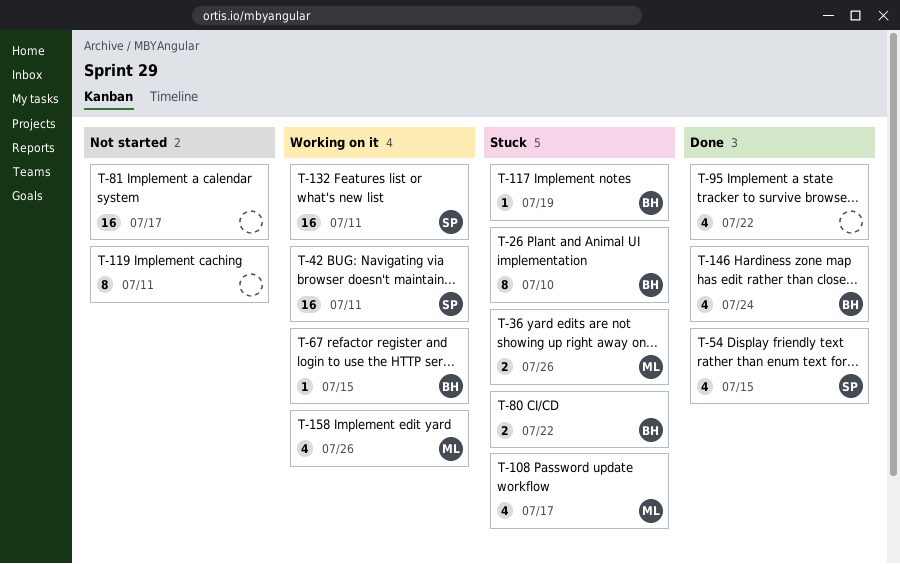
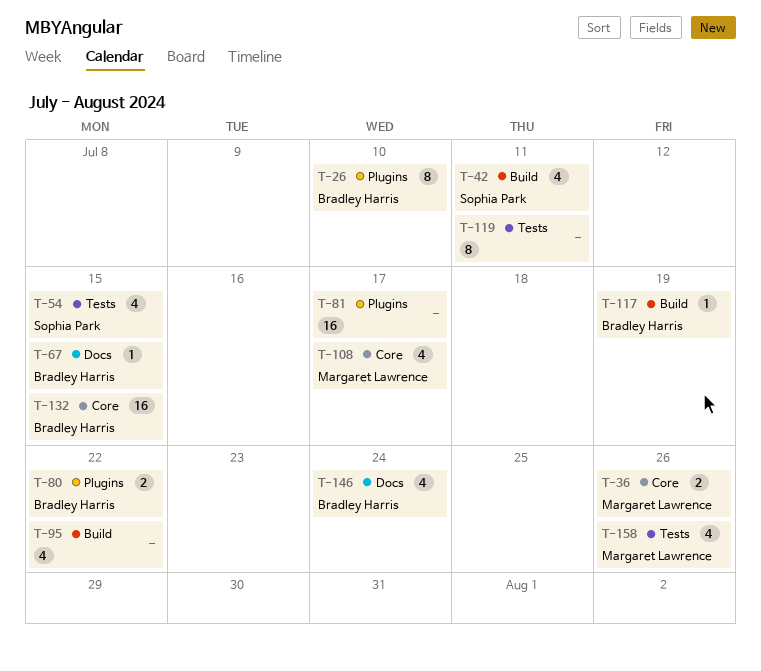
T-42, estimate: 16 -> 4
T-132, owner: Sophia Park -> Bradley Harris
T-132, due: Jul 11 -> Jul 15

